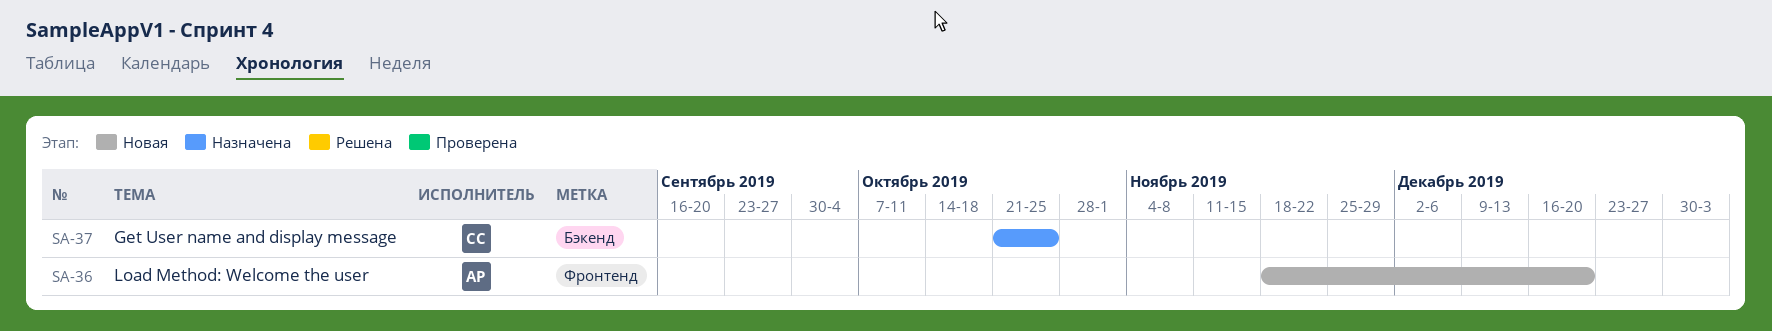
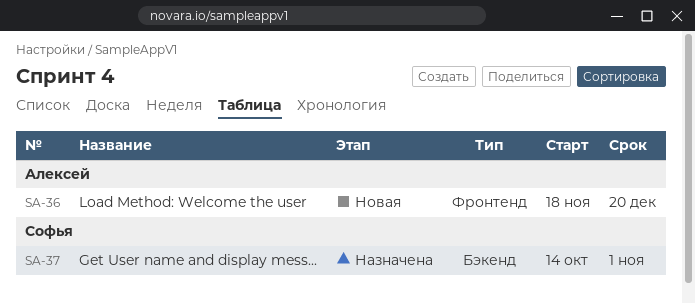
SA-37, start: Oct 21 -> Oct 14
SA-37, due: Oct 25 -> Nov 1

